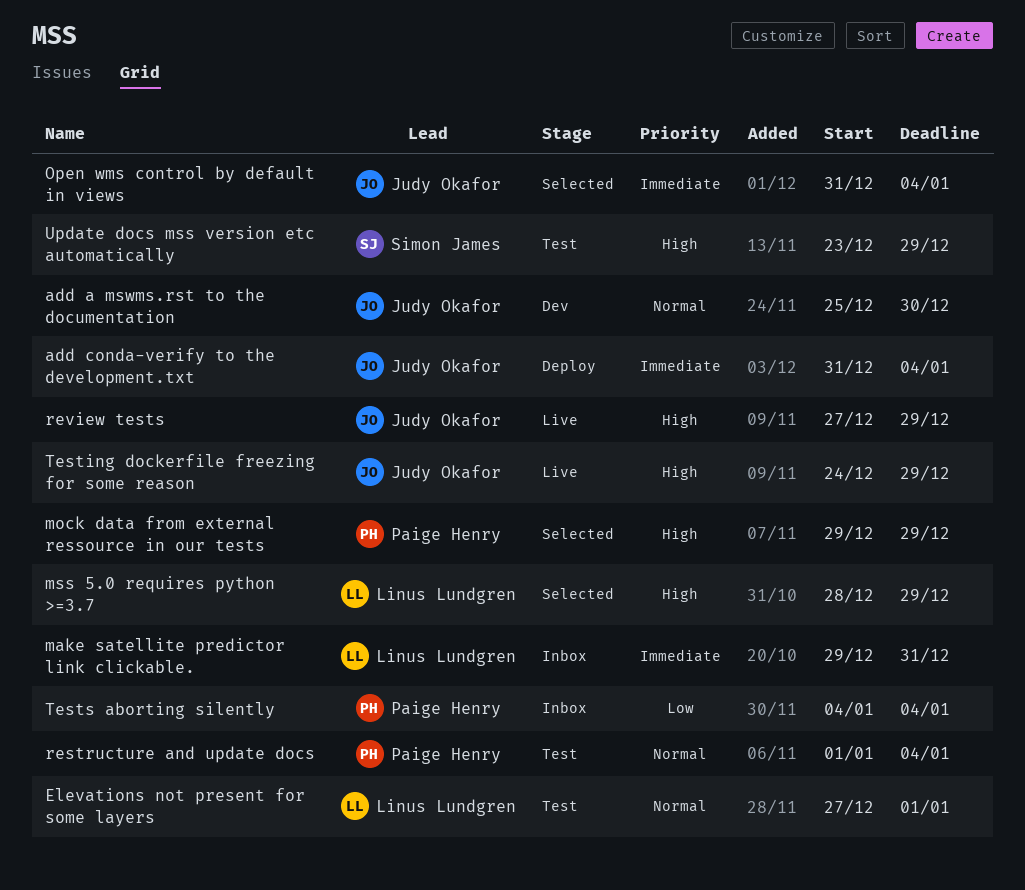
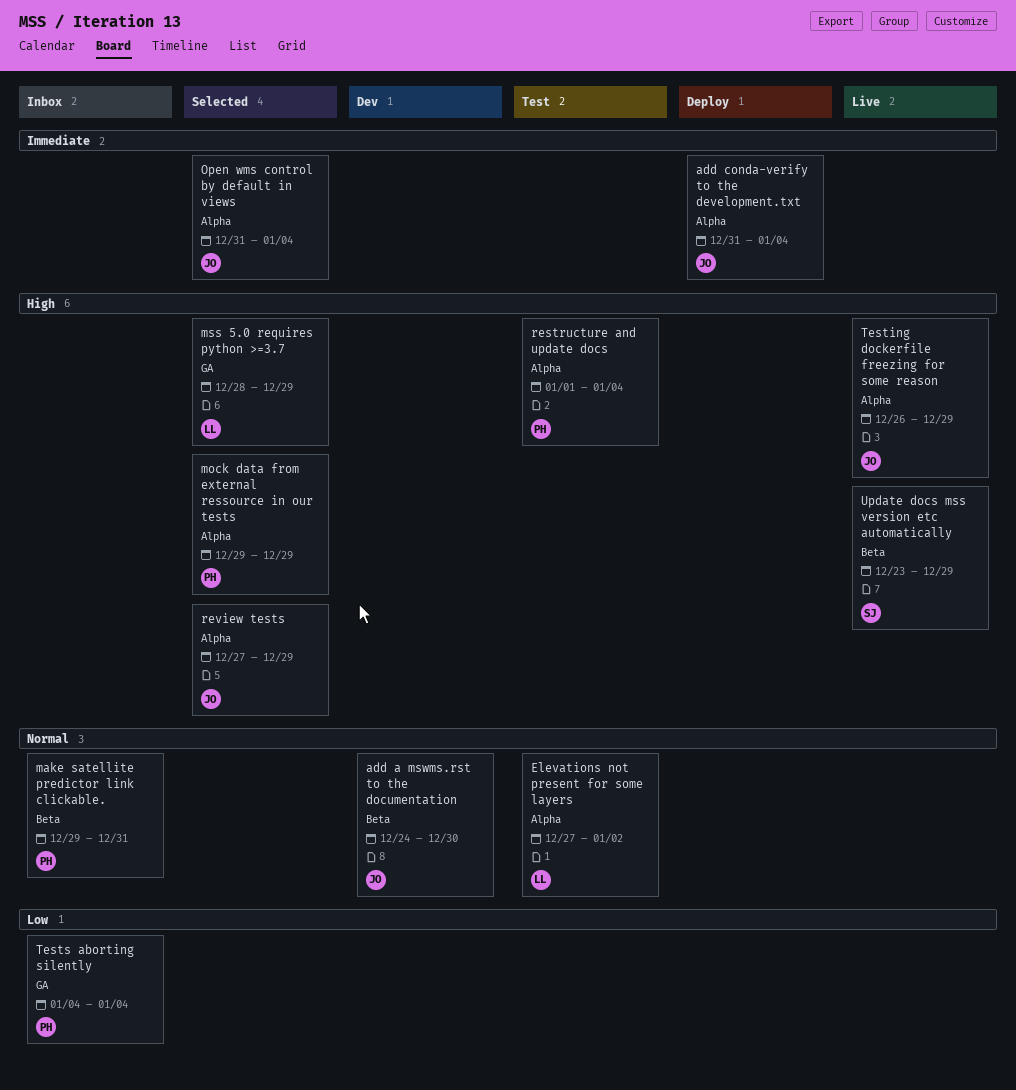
add a mswms.rst to the documentation, start: Dec 25 -> Dec 24
Elevations not present for some layers, due: Jan 1 -> Jan 2
make satellite predictor link clickable., owner: Linus Lundgren -> Paige Henry
make satellite predictor link clickable., priority: Immediate -> Normal
restructure and update docs, priority: Normal -> High
review tests, status: Live -> Selected
Testing dockerfile freezing for some reason, start: Dec 24 -> Dec 26
Update docs mss version etc automatically, status: Test -> Live

